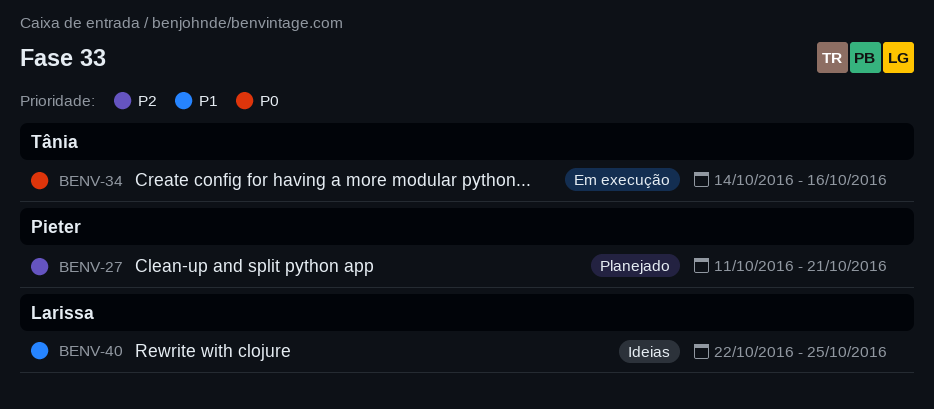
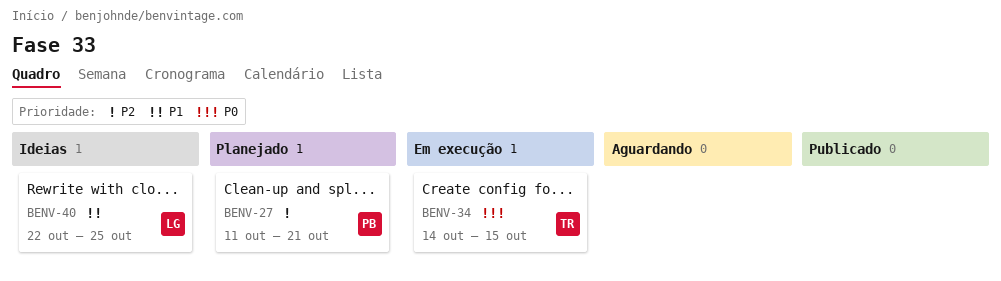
BENV-34, due: Oct 16 -> Oct 15

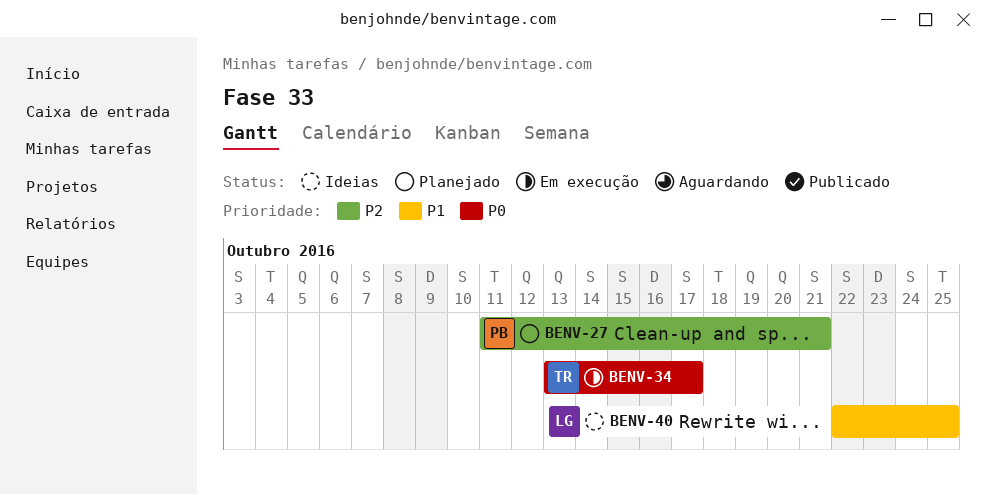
BENV-34, start: Oct 14 -> Oct 13
BENV-34, due: Oct 15 -> Oct 17

